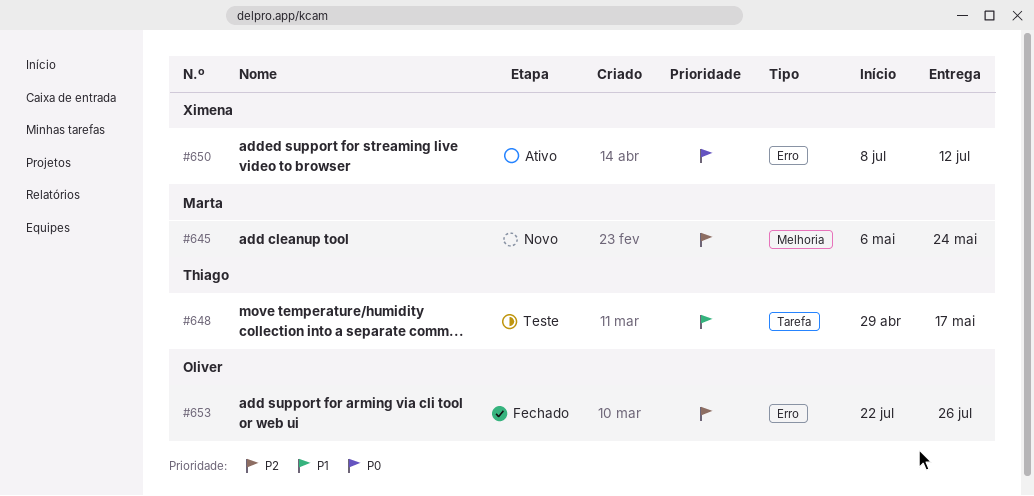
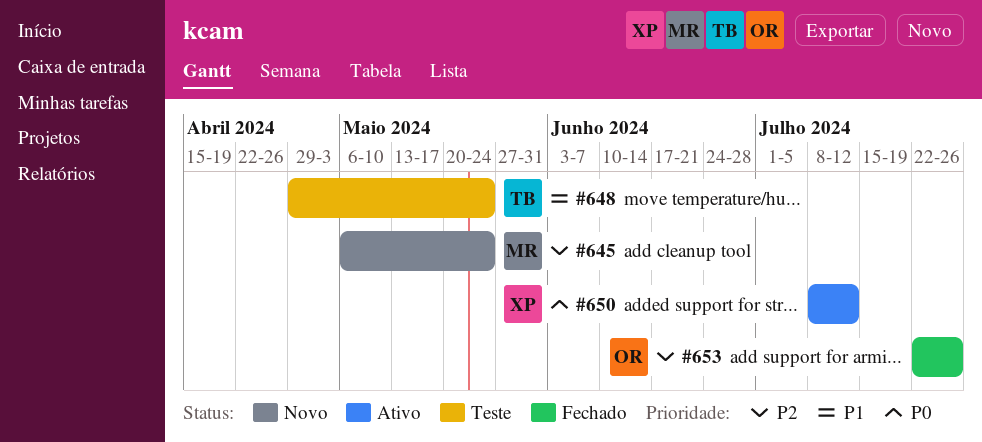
#648, due: May 17 -> May 24

